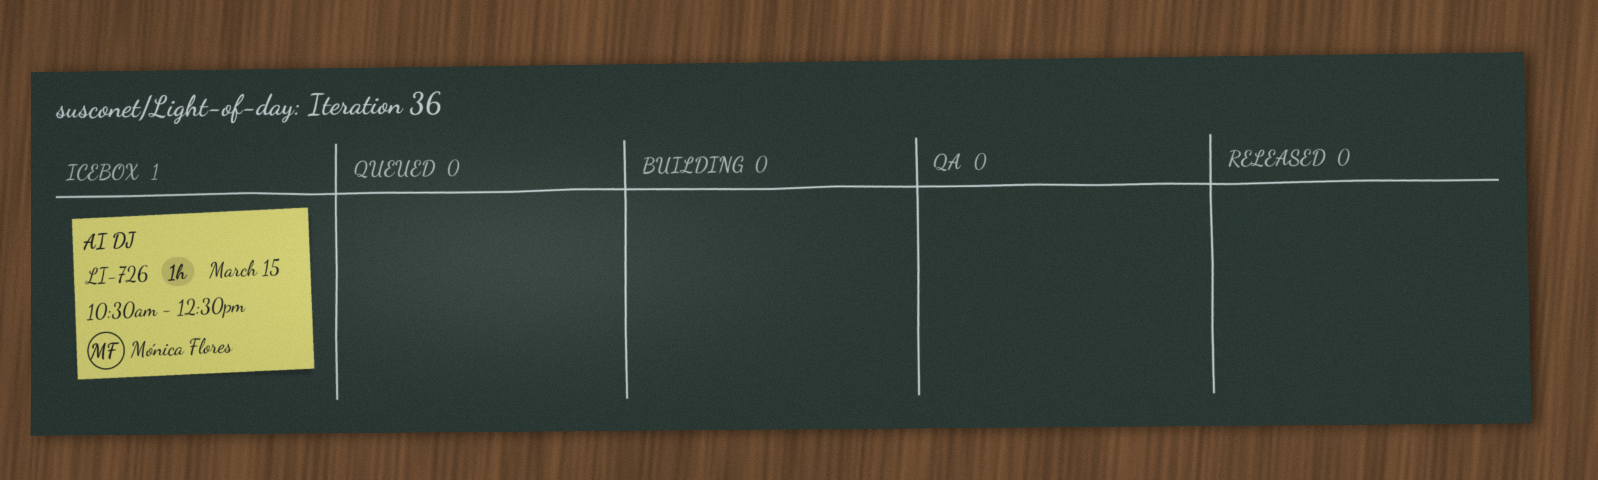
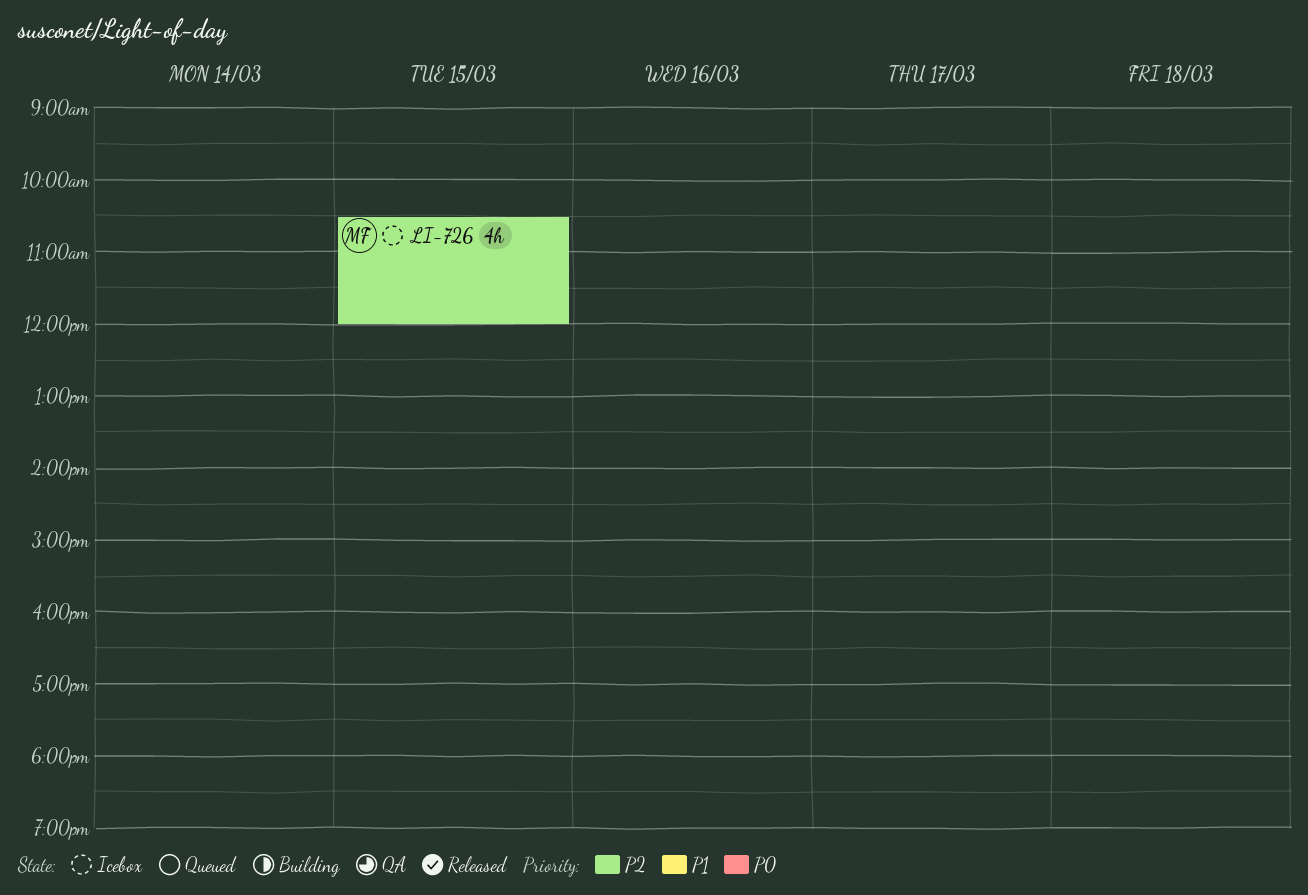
LI-726, estimate: 1h -> 4h
LI-726, ends: 12:30 -> 12:00

